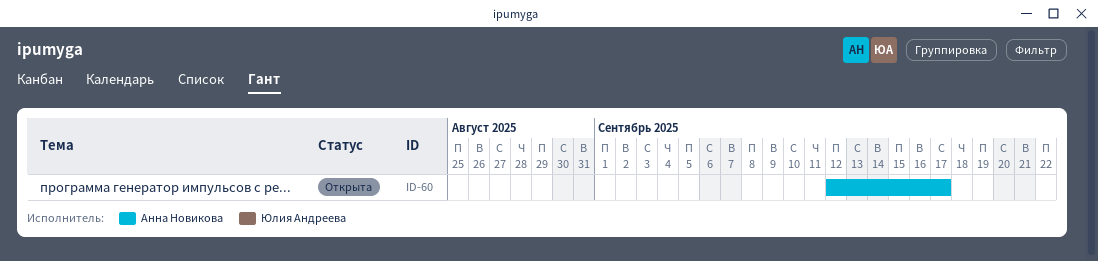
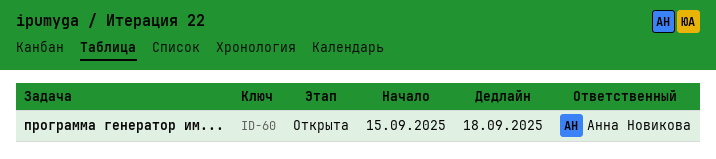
ID-60, start: Sep 12 -> Sep 15
ID-60, due: Sep 17 -> Sep 18

